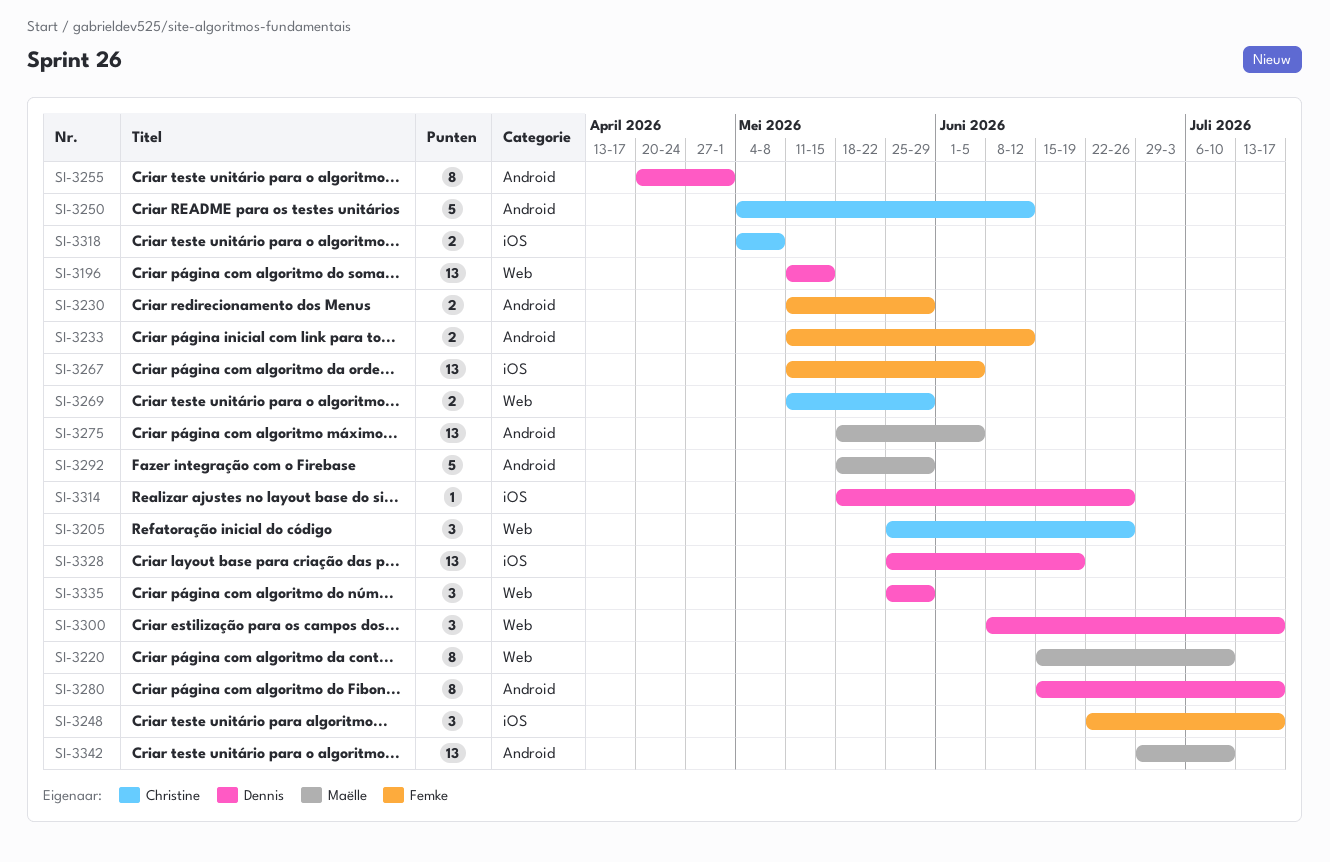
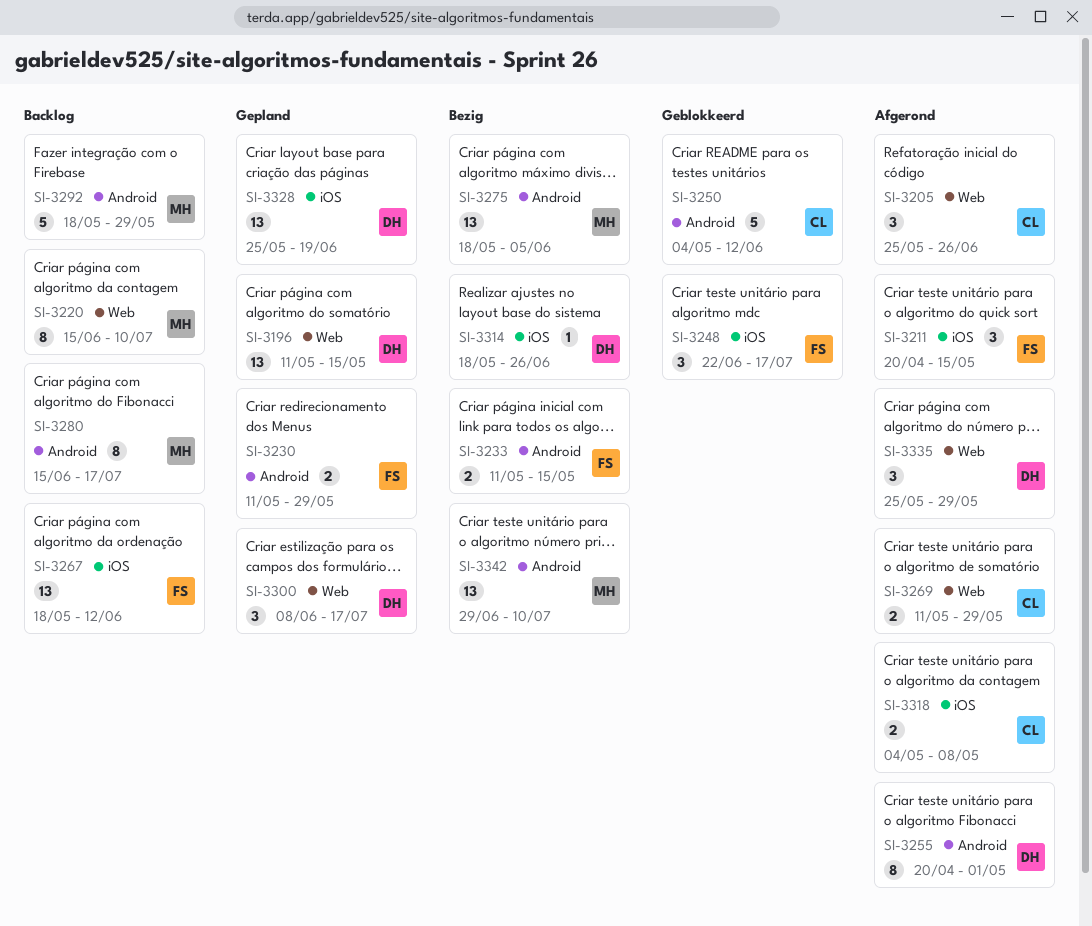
SI-3211: none -> present
SI-3233, due: Jun 12 -> May 15
SI-3267, start: May 11 -> May 18
SI-3267, due: Jun 5 -> Jun 12
SI-3280, owner: Dennis -> Maëlle

